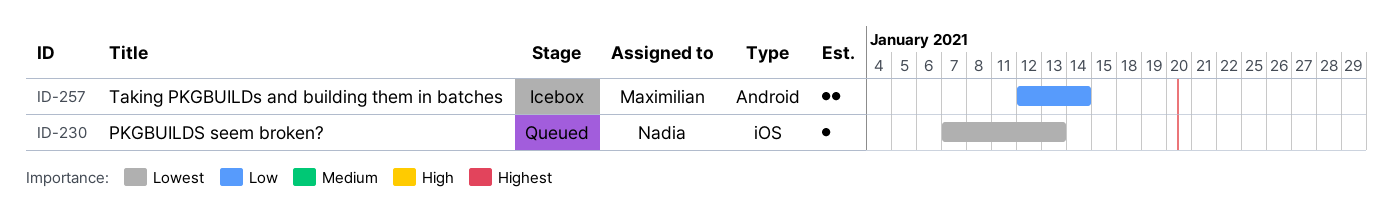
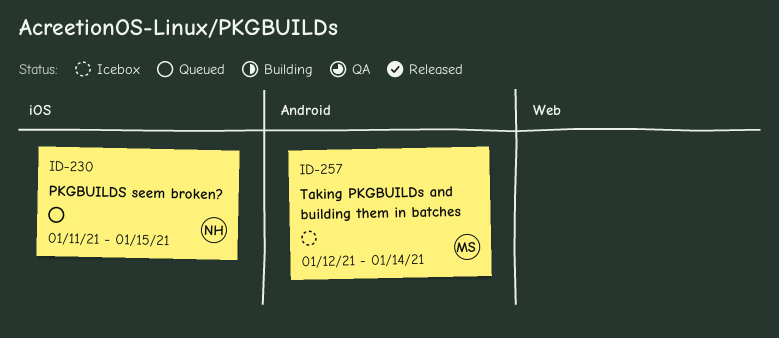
ID-230, start: Jan 7 -> Jan 11
ID-230, due: Jan 13 -> Jan 15

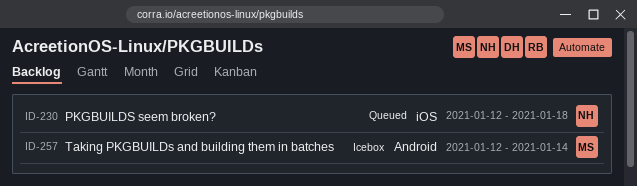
ID-230, start: Jan 11 -> Jan 12
ID-230, due: Jan 15 -> Jan 18

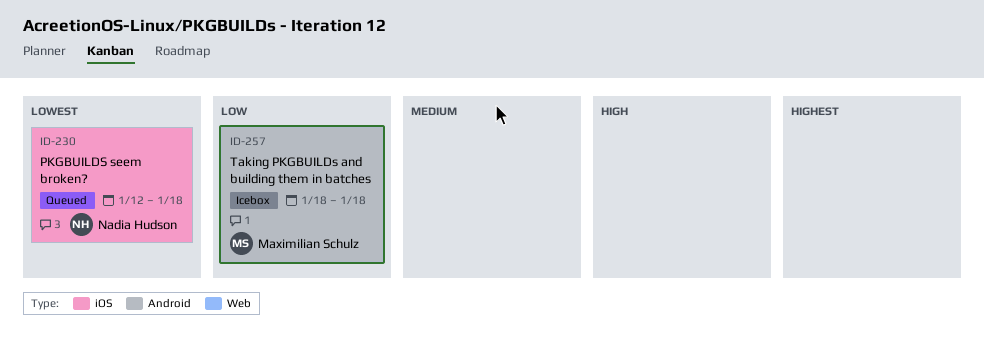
ID-257, start: Jan 12 -> Jan 18
ID-257, due: Jan 14 -> Jan 18

